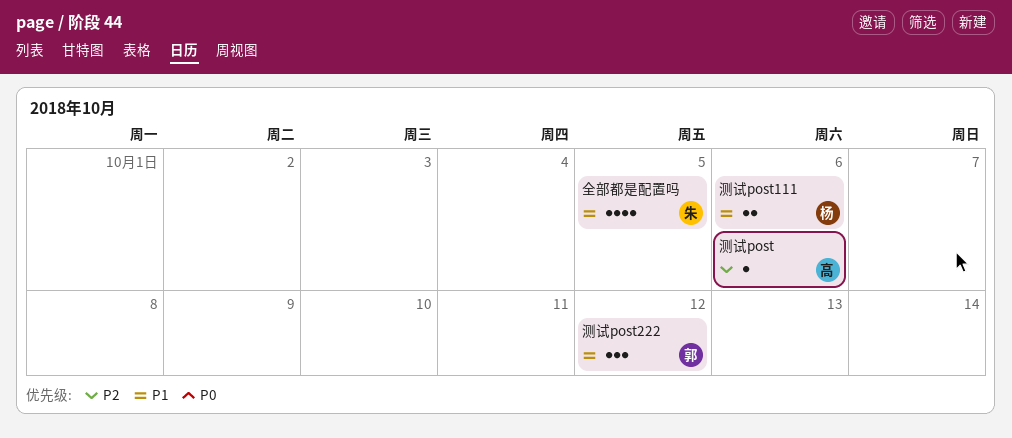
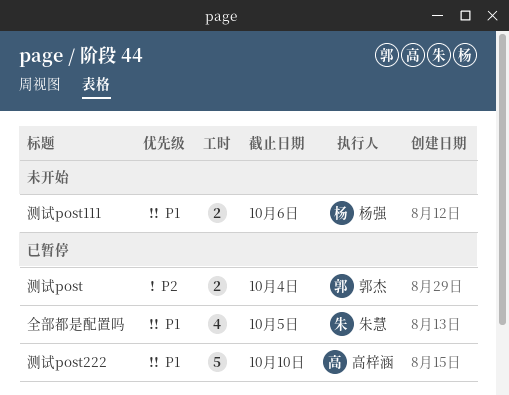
测试post, owner: 高梓涵 -> 郭杰
测试post, estimate: 1 -> 2
测试post, due: Oct 6 -> Oct 4
测试post222, owner: 郭杰 -> 高梓涵
测试post222, estimate: 3 -> 5
测试post222, due: Oct 12 -> Oct 10

